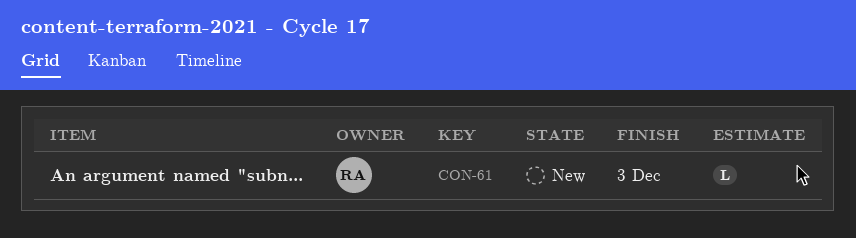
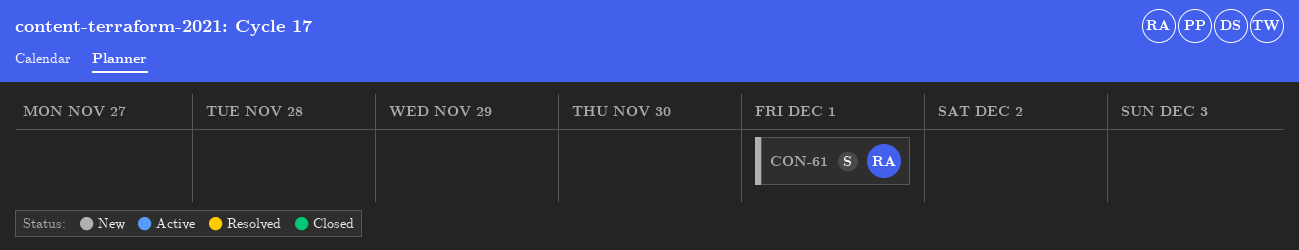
CON-61, estimate: L -> S
CON-61, due: Dec 3 -> Dec 1

